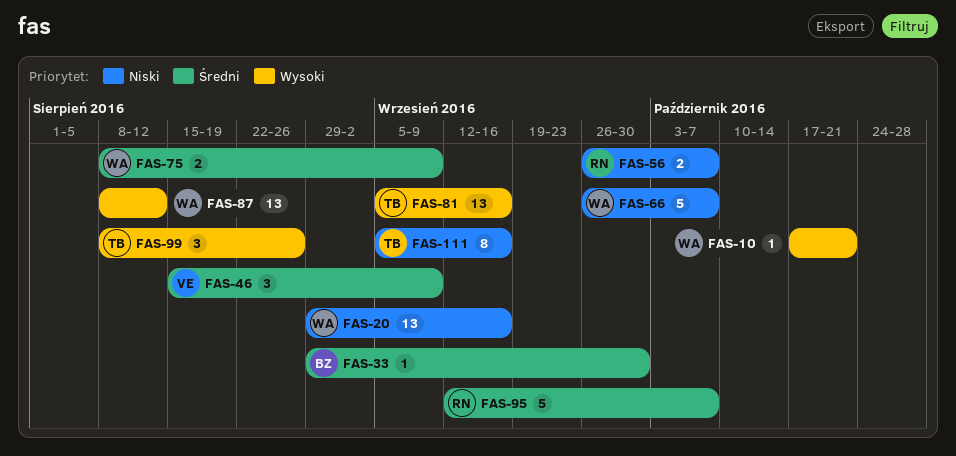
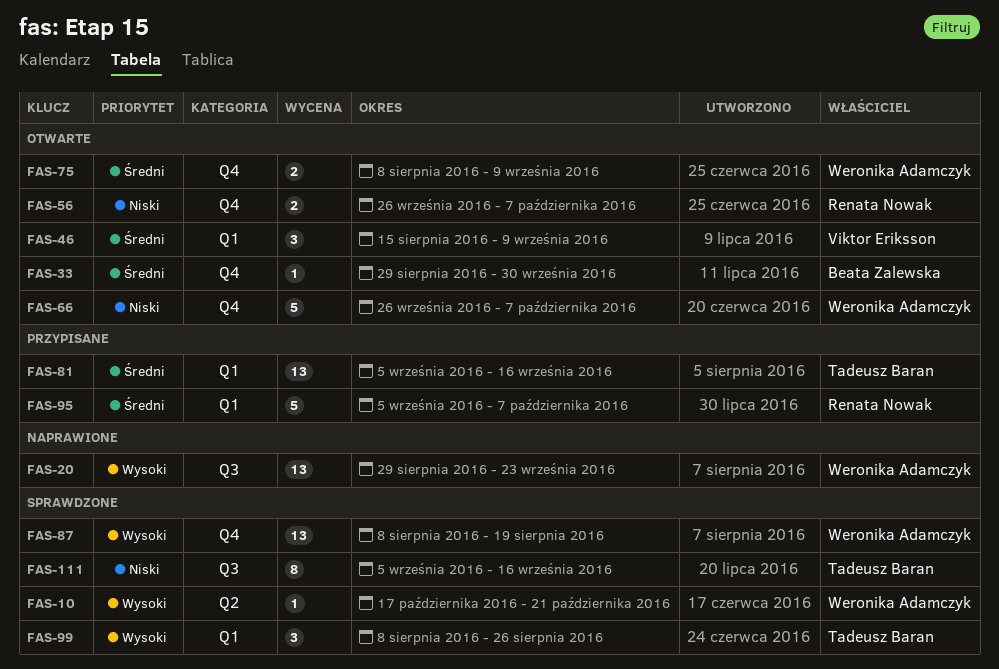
FAS-20, priority: Niski -> Wysoki
FAS-20, due: Sep 16 -> Sep 23
FAS-81, priority: Wysoki -> Średni
FAS-87, due: Aug 12 -> Aug 19
FAS-95, start: Sep 12 -> Sep 5

